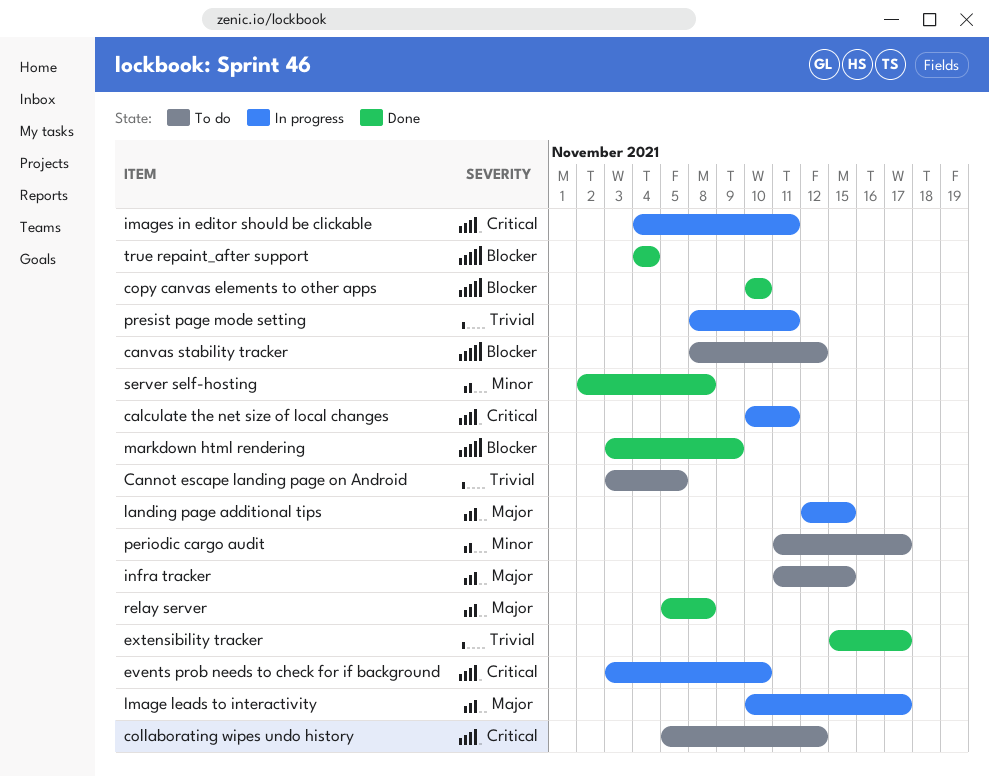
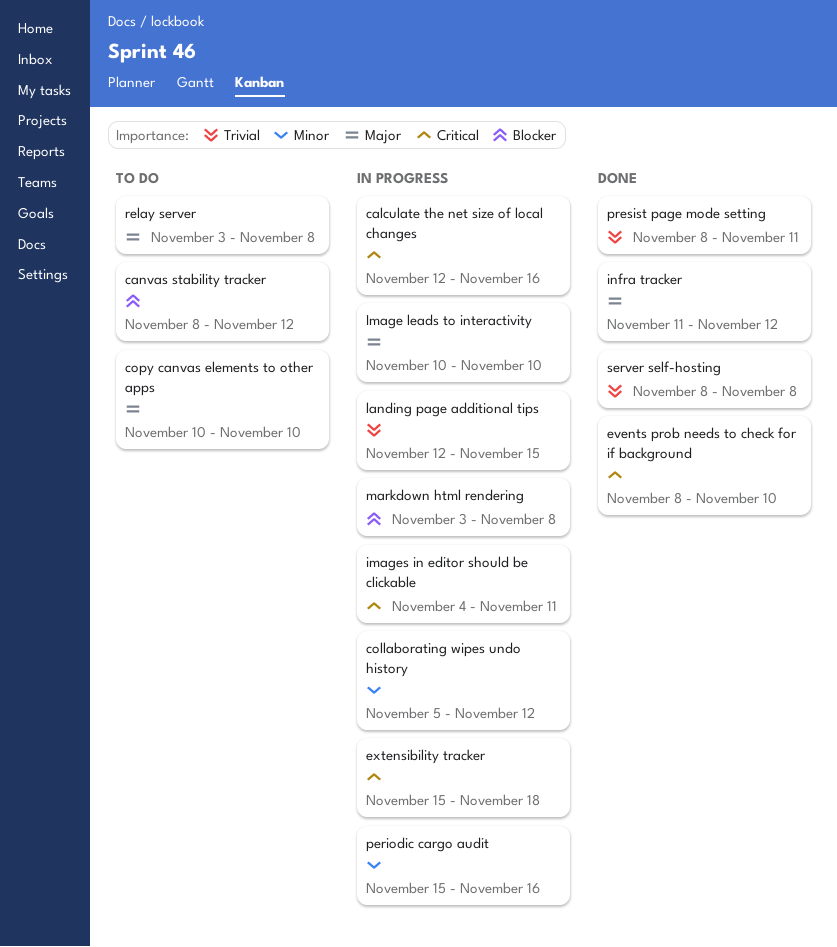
calculate the net size of local changes, start: Nov 10 -> Nov 12
calculate the net size of local changes, due: Nov 11 -> Nov 16
Cannot escape landing page on Android: present -> none
collaborating wipes undo history, status: To do -> In progress
collaborating wipes undo history, priority: Critical -> Minor
copy canvas elements to other apps, status: Done -> To do
copy canvas elements to other apps, priority: Blocker -> Major
events prob needs to check for if background, status: In progress -> Done
events prob needs to check for if background, start: Nov 3 -> Nov 8
extensibility tracker, status: Done -> In progress
extensibility tracker, priority: Trivial -> Critical
extensibility tracker, due: Nov 17 -> Nov 18
Image leads to interactivity, due: Nov 17 -> Nov 10
infra tracker, status: To do -> Done
infra tracker, due: Nov 15 -> Nov 12
landing page additional tips, priority: Major -> Trivial
markdown html rendering, status: Done -> In progress
markdown html rendering, due: Nov 9 -> Nov 8
periodic cargo audit, status: To do -> In progress
periodic cargo audit, start: Nov 11 -> Nov 15
periodic cargo audit, due: Nov 17 -> Nov 16
presist page mode setting, status: In progress -> Done
relay server, status: Done -> To do
relay server, start: Nov 5 -> Nov 3
server self-hosting, priority: Minor -> Trivial
server self-hosting, start: Nov 2 -> Nov 8
true repaint_after support: present -> none

